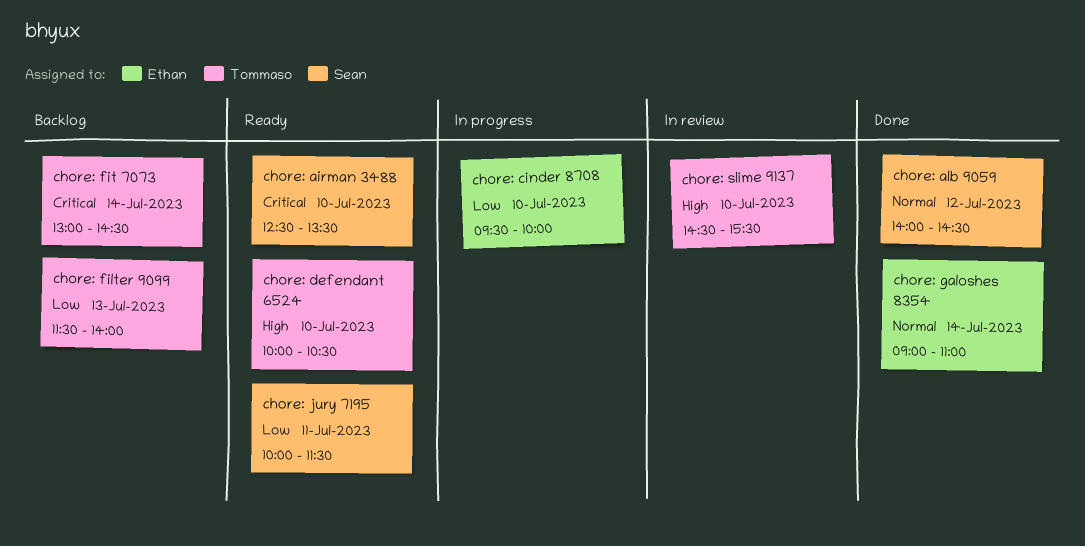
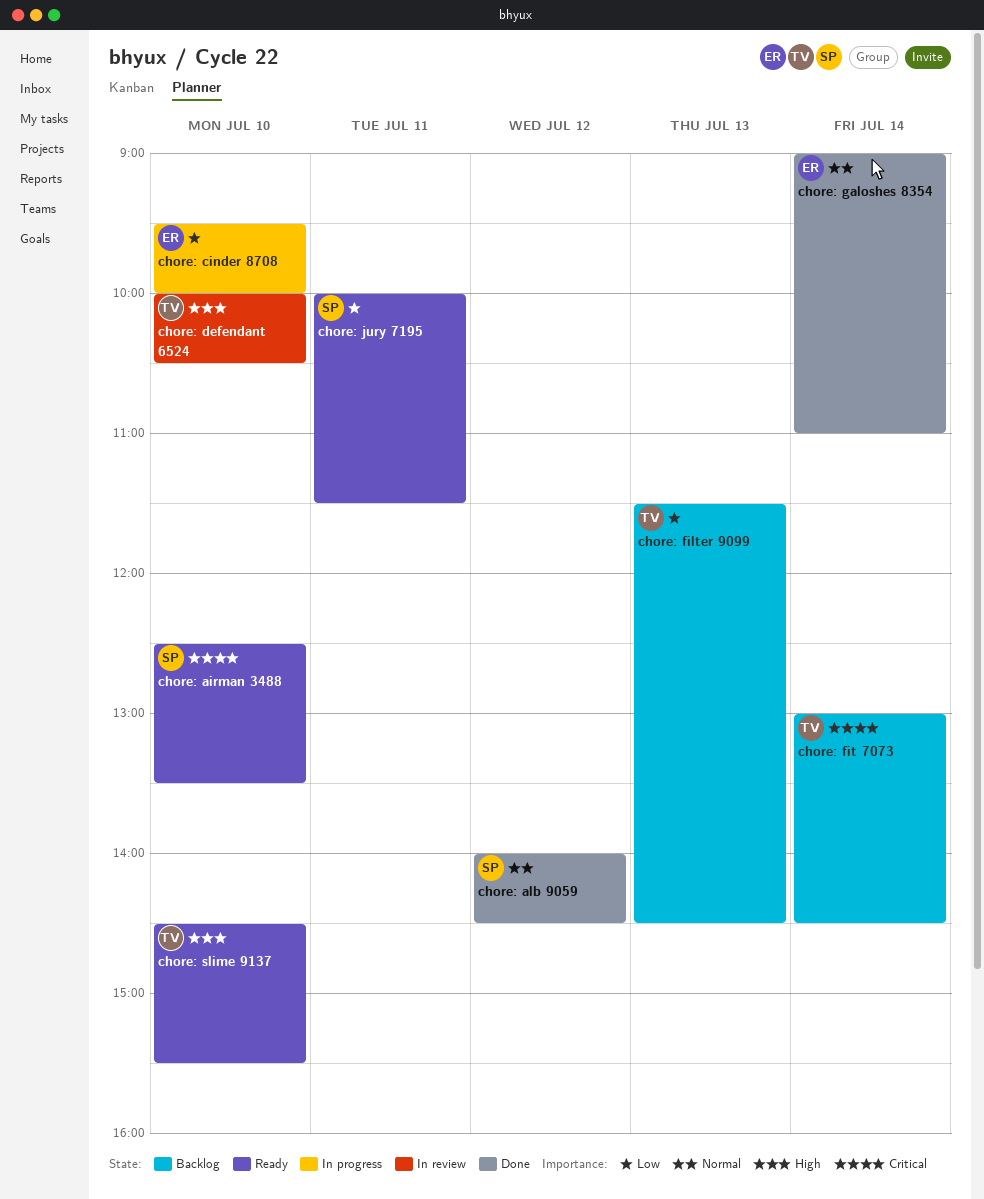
chore: defendant 6524, status: Ready -> In review
chore: filter 9099, ends: 14:00 -> 14:30
chore: slime 9137, status: In review -> Ready

